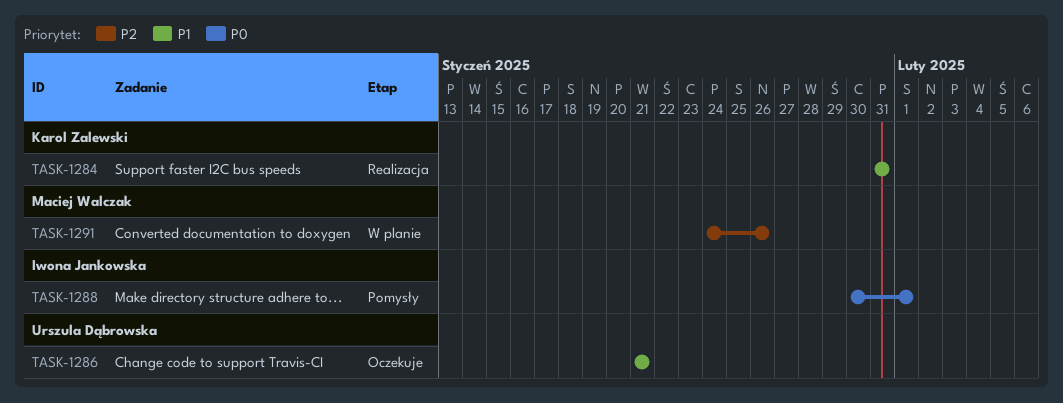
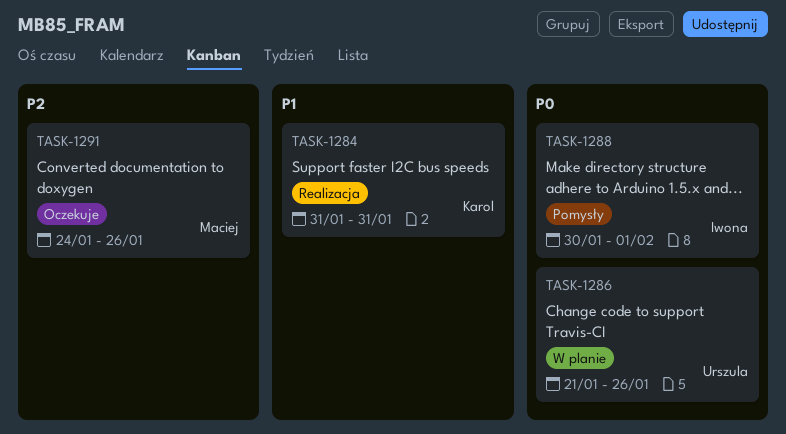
TASK-1286, status: Oczekuje -> W planie
TASK-1286, priority: P1 -> P0
TASK-1286, due: Jan 21 -> Jan 26
TASK-1291, status: W planie -> Oczekuje

